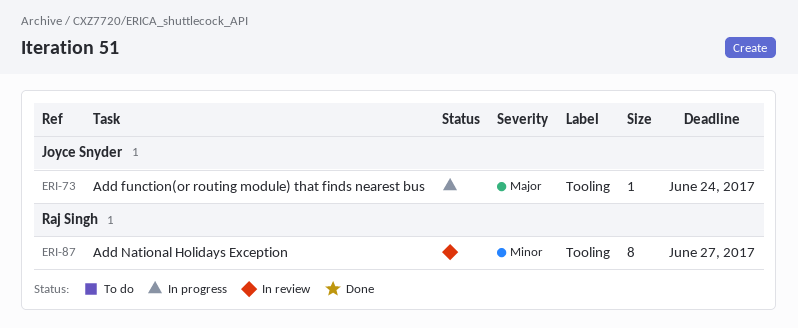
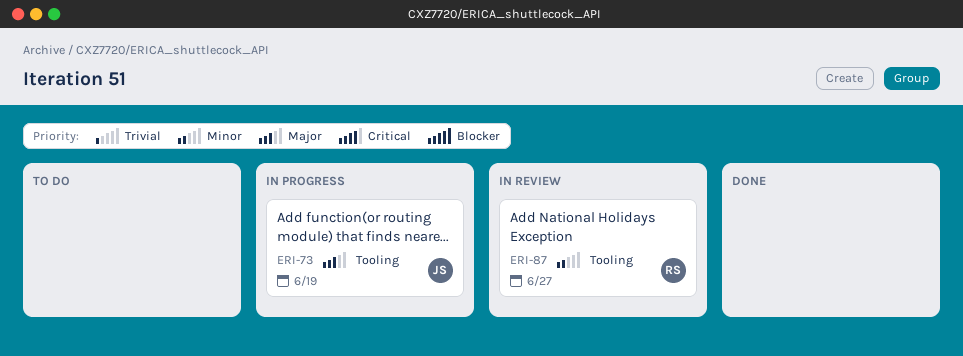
ERI-73, due: Jun 24 -> Jun 19

